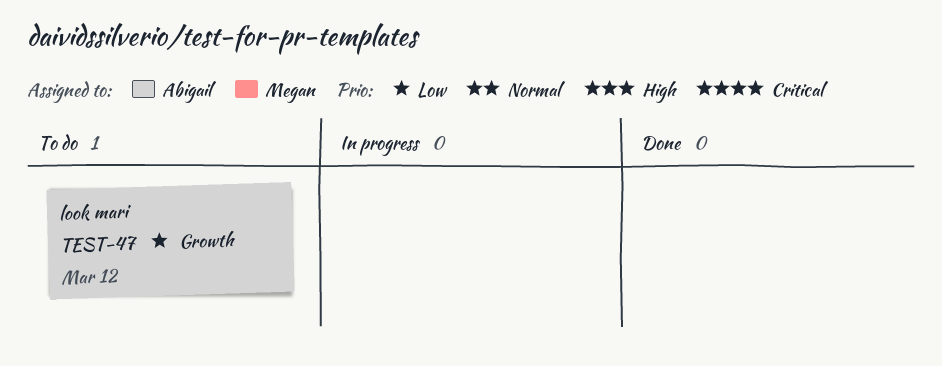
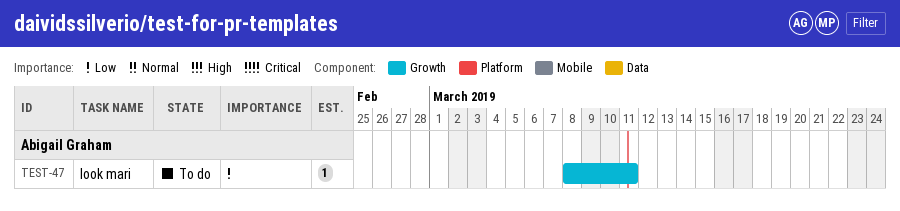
TEST-47, due: Mar 12 -> Mar 11

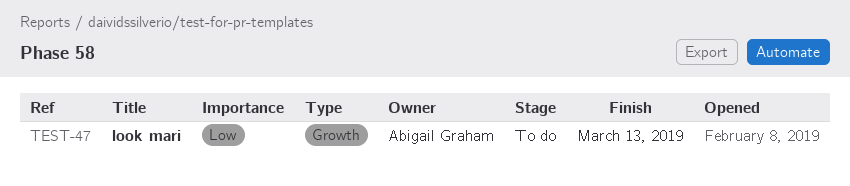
TEST-47, due: Mar 11 -> Mar 13

